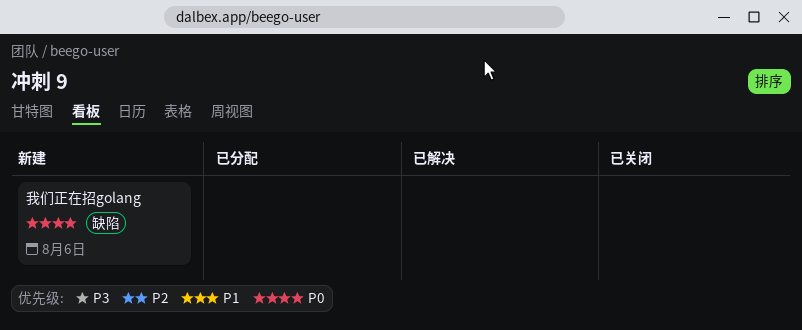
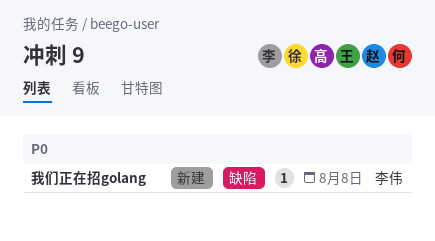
我们正在招golang, due: Aug 6 -> Aug 8

